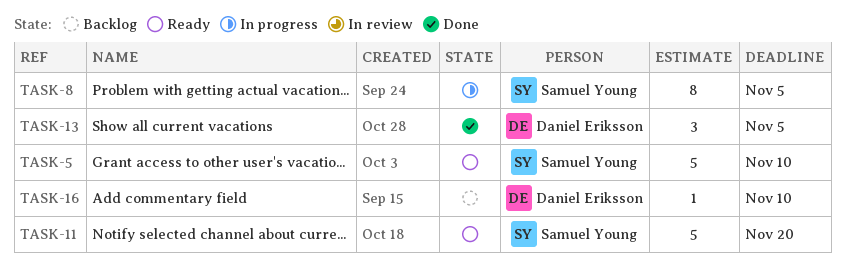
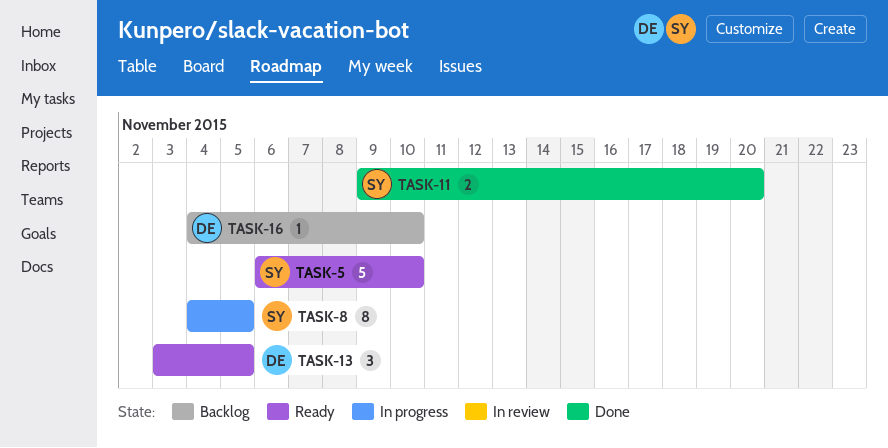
TASK-11, status: Ready -> Done
TASK-11, estimate: 5 -> 2
TASK-13, status: Done -> Ready

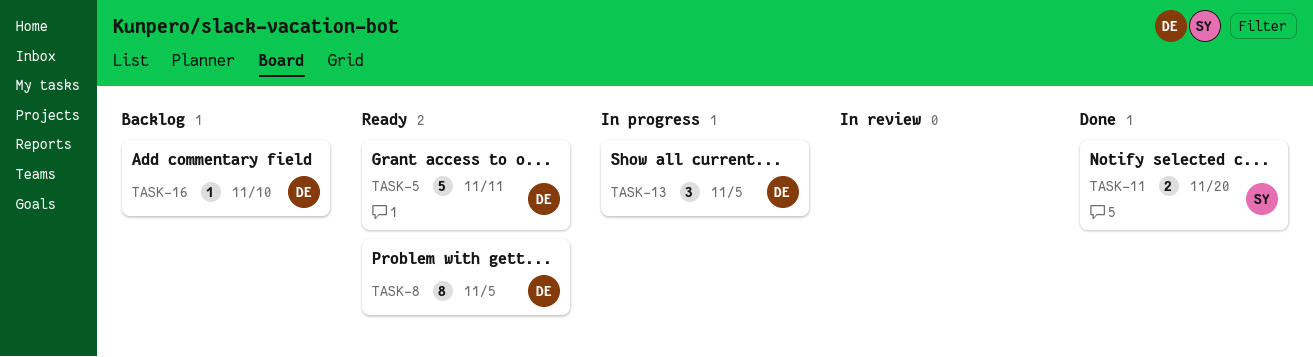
TASK-5, owner: SY -> DE
TASK-5, due: Nov 10 -> Nov 11
TASK-8, status: In progress -> Ready
TASK-8, owner: SY -> DE
TASK-13, status: Ready -> In progress

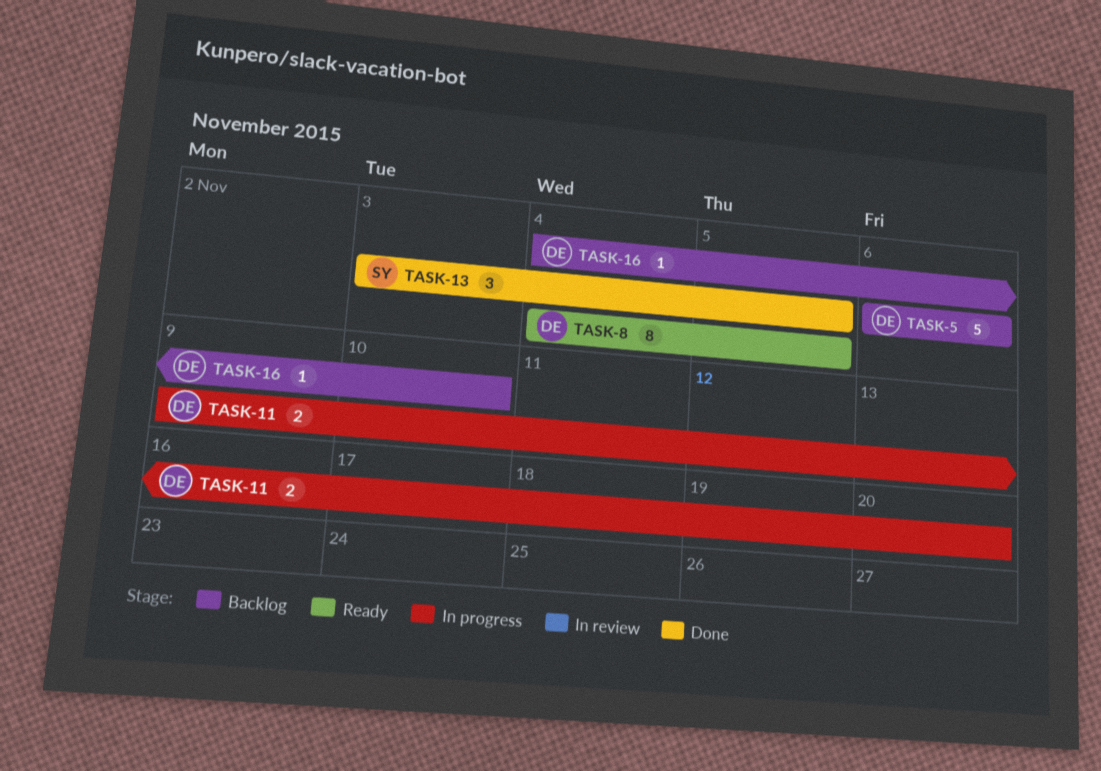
TASK-5, status: Ready -> Backlog
TASK-5, due: Nov 11 -> Nov 6
TASK-11, status: Done -> In progress
TASK-11, owner: SY -> DE
TASK-13, status: In progress -> Done
TASK-13, owner: DE -> SY

